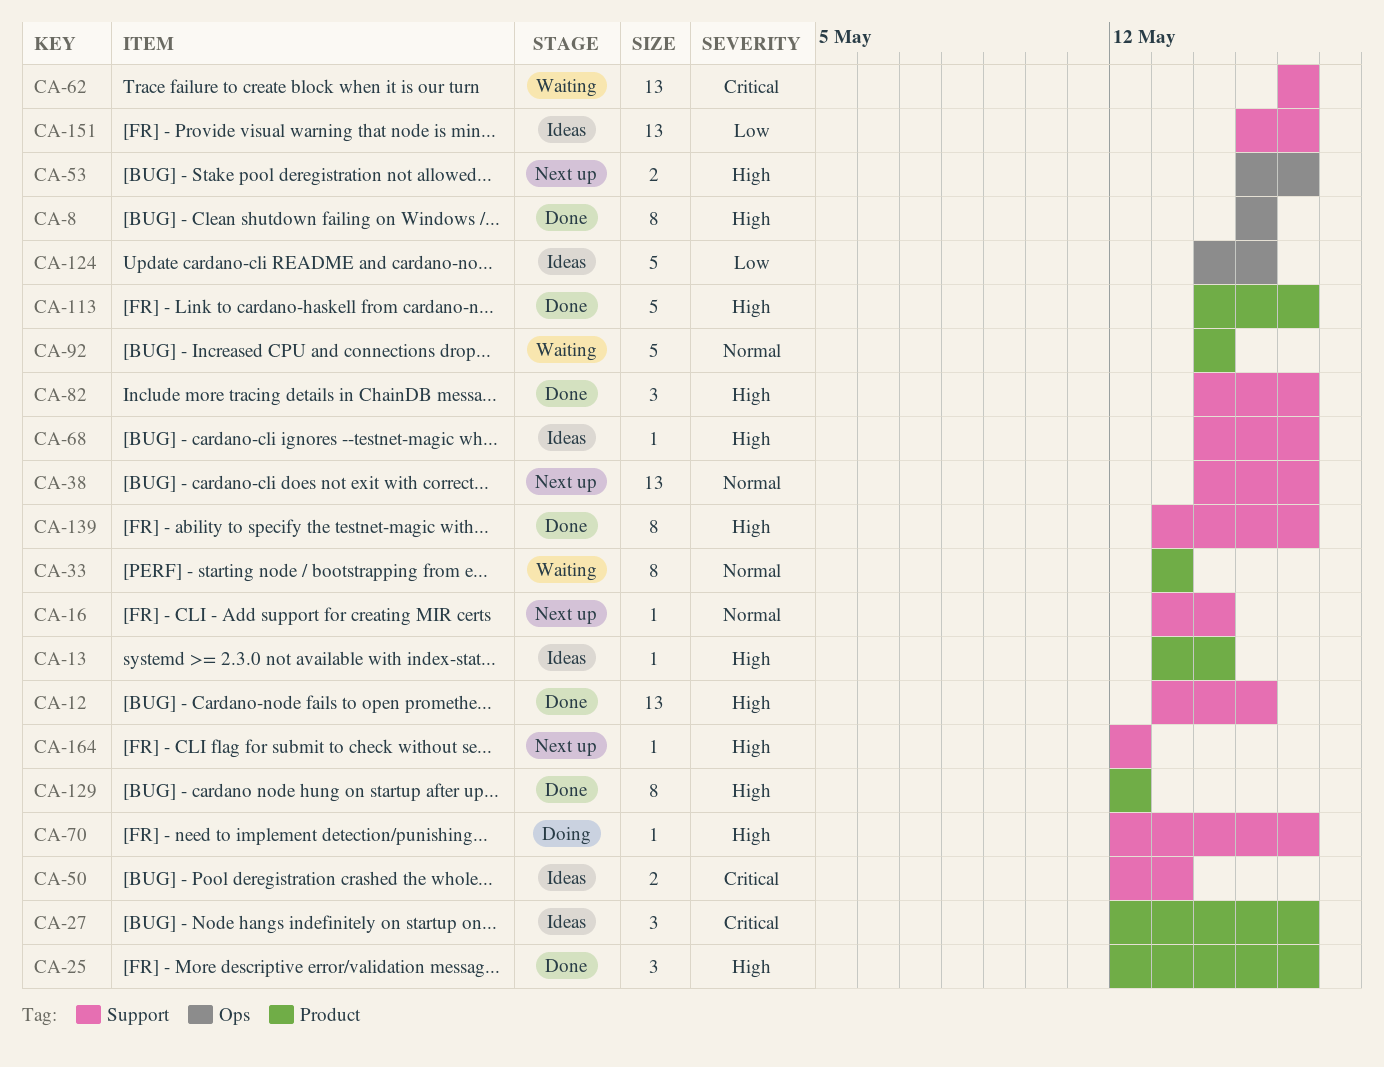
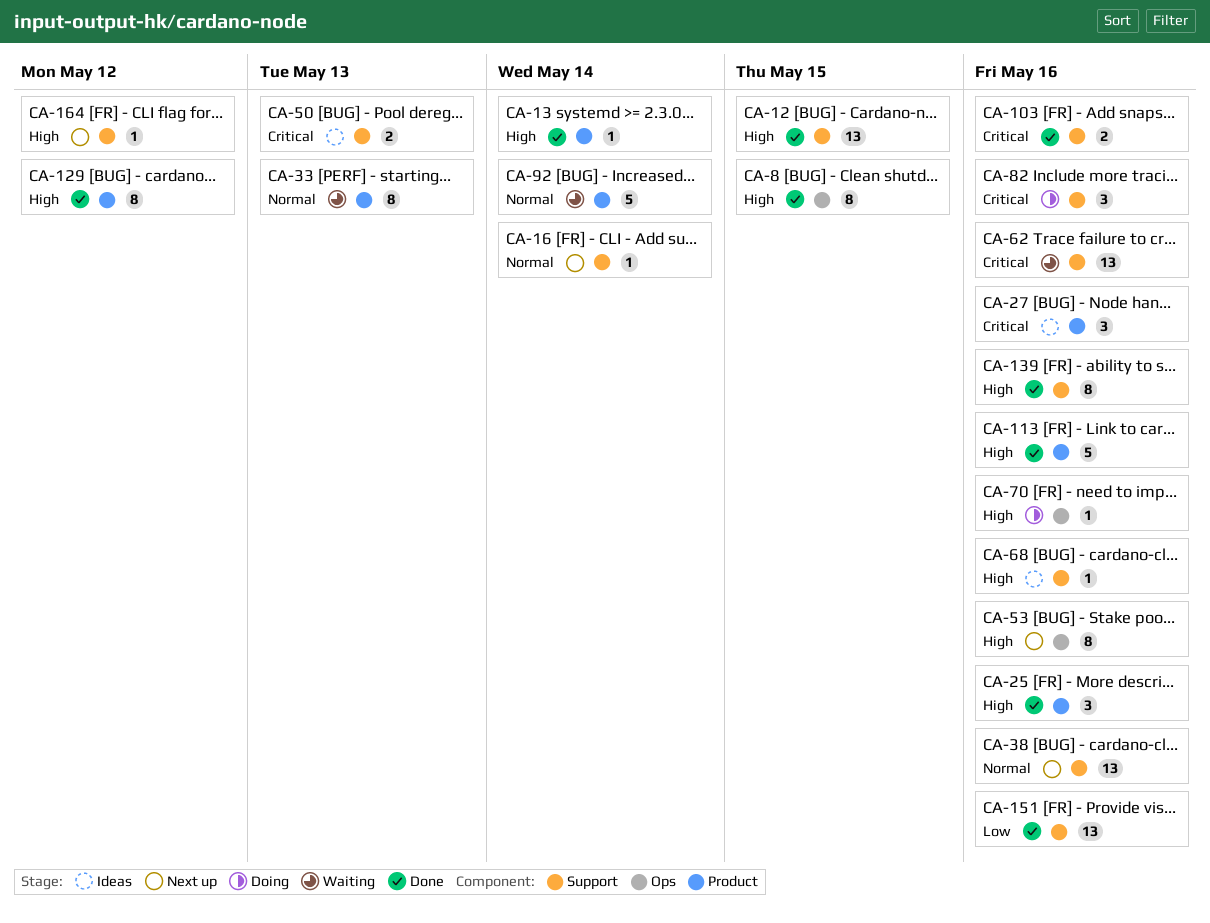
CA-13, status: Ideas -> Done
CA-53, estimate: 2 -> 8
CA-70, label: Support -> Ops
CA-82, status: Done -> Doing
CA-82, priority: High -> Critical
CA-103: none -> present
CA-124: present -> none
CA-151, status: Ideas -> Done

